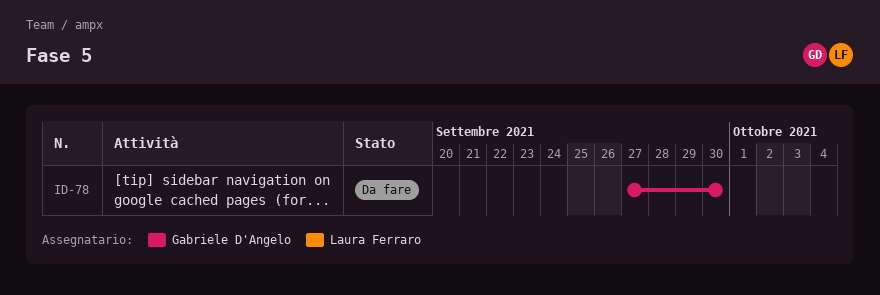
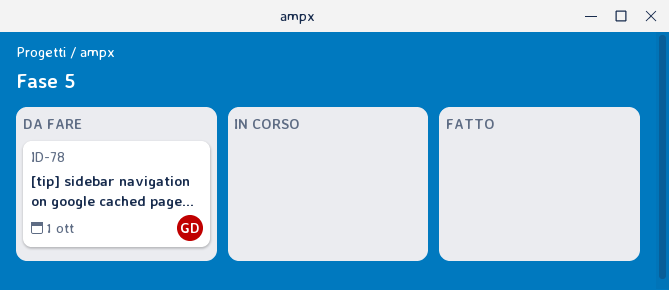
ID-78, due: Sep 30 -> Oct 1

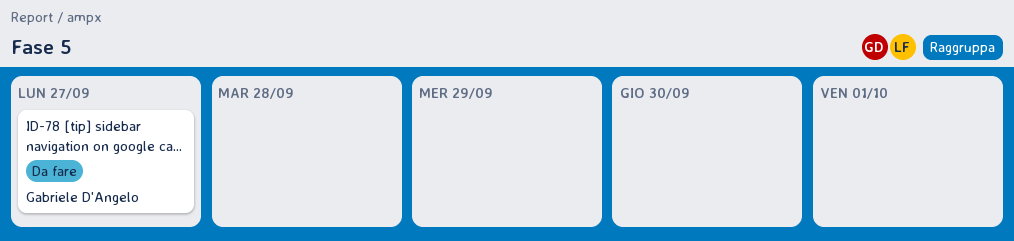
ID-78, due: Oct 1 -> Sep 27

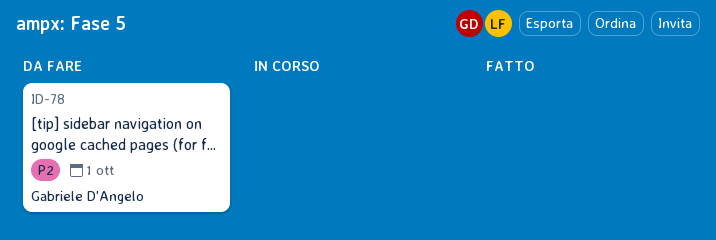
ID-78, due: Sep 27 -> Oct 1

